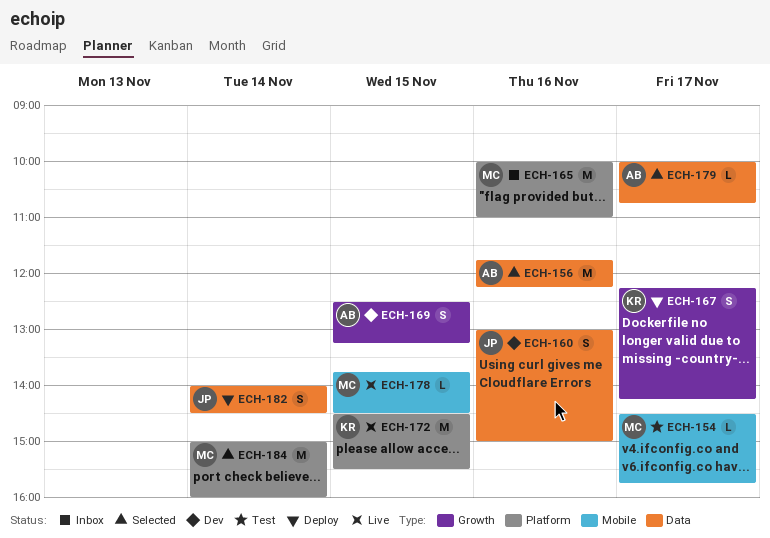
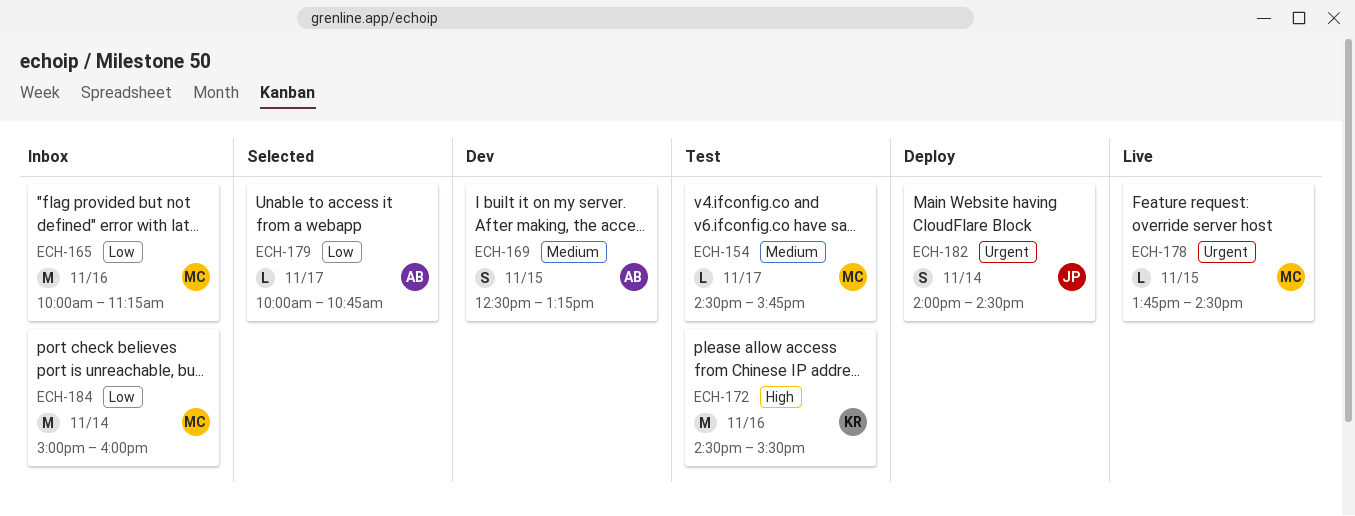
ECH-156: present -> none
ECH-160: present -> none
ECH-165, ends: 11:00 -> 11:15
ECH-167: present -> none
ECH-172, status: Live -> Test
ECH-172, day: Nov 15 -> Nov 16
ECH-184, status: Selected -> Inbox

